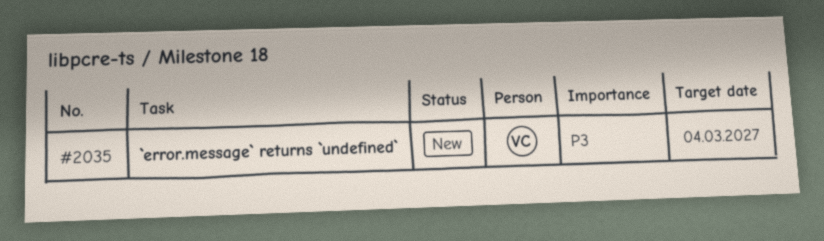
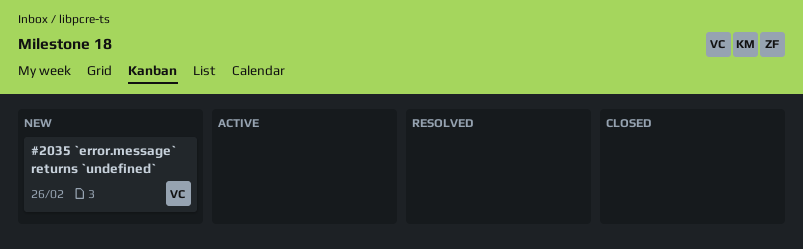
#2035, due: Mar 4 -> Feb 26

